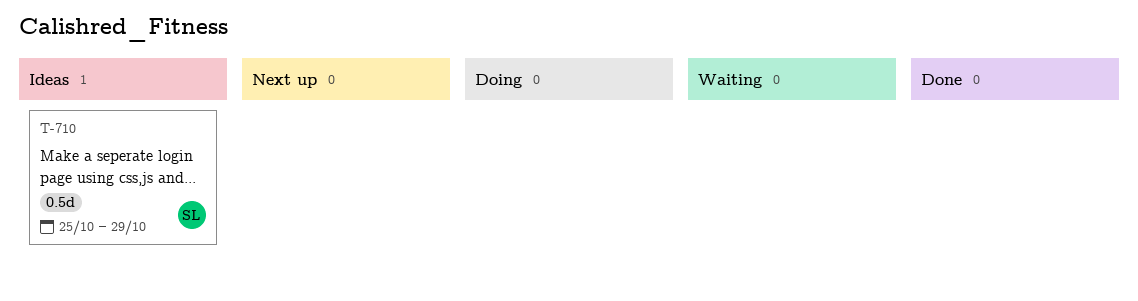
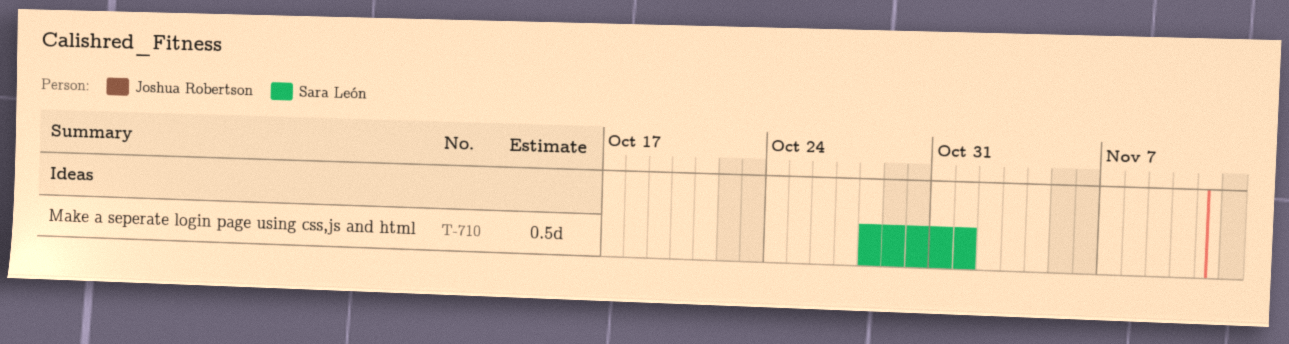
T-710, start: Oct 25 -> Oct 28
T-710, due: Oct 29 -> Nov 1

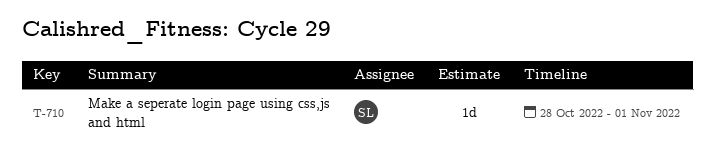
T-710, estimate: 0.5d -> 1d

